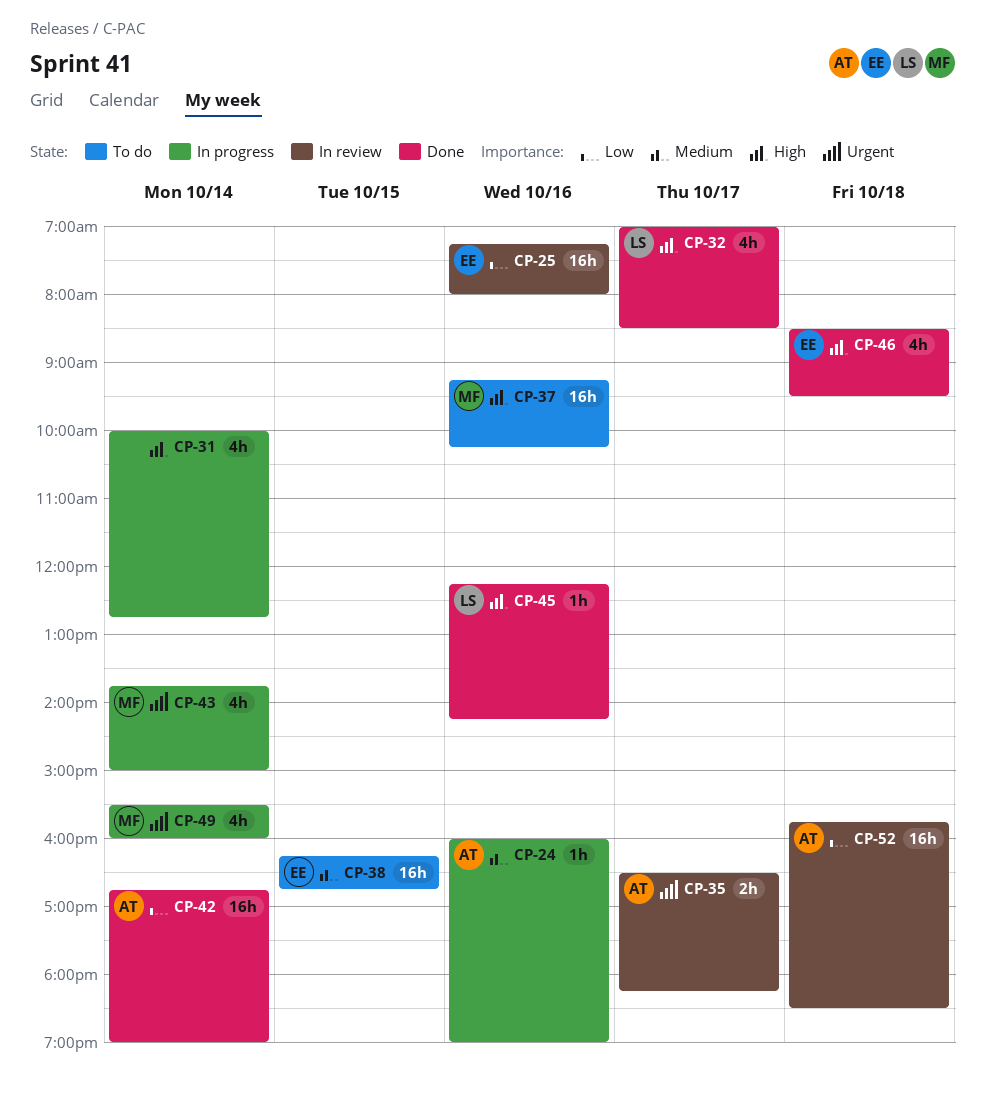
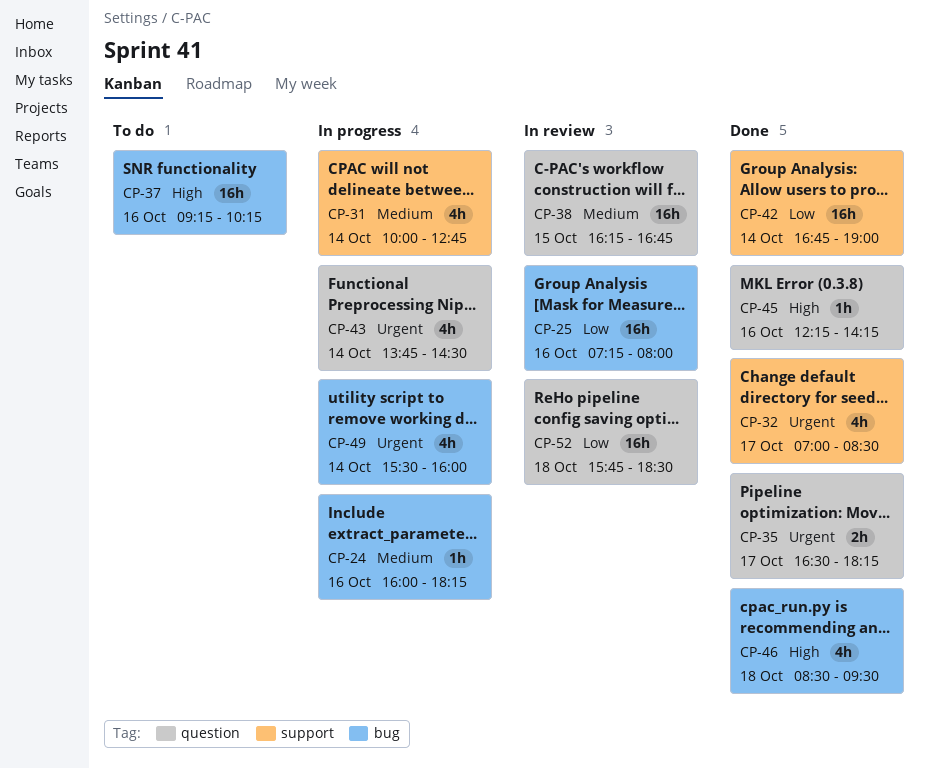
CP-24, ends: 19:00 -> 18:15
CP-31, priority: High -> Medium
CP-32, priority: High -> Urgent
CP-35, status: In review -> Done
CP-38, status: To do -> In review
CP-43, ends: 15:00 -> 14:30

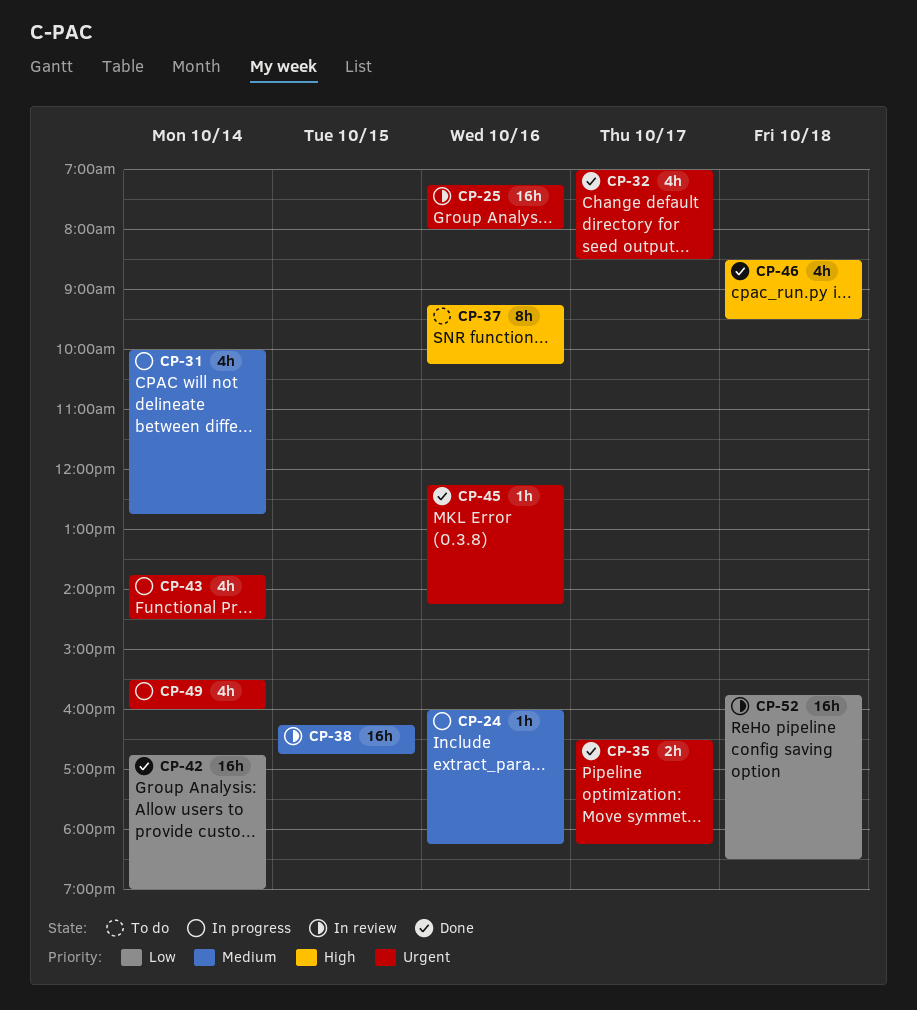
CP-25, priority: Low -> Urgent
CP-37, estimate: 16h -> 8h
CP-45, priority: High -> Urgent

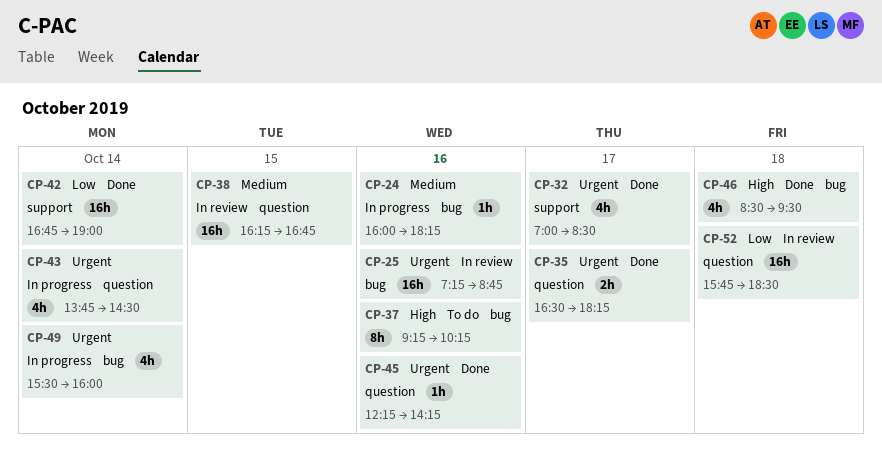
CP-25, ends: 08:00 -> 08:45
CP-31: present -> none

